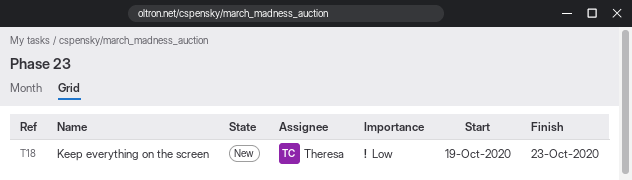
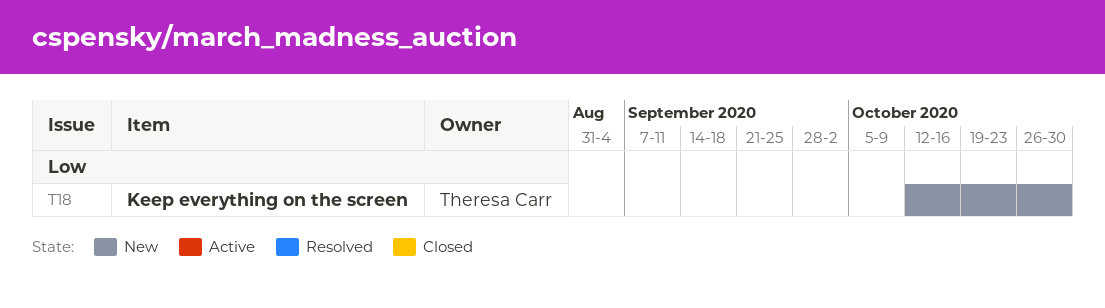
T18, start: Oct 19 -> Oct 12
T18, due: Oct 23 -> Oct 30

